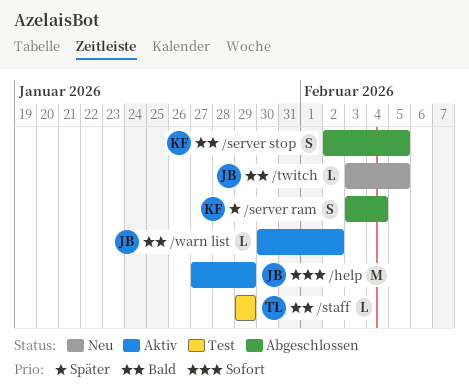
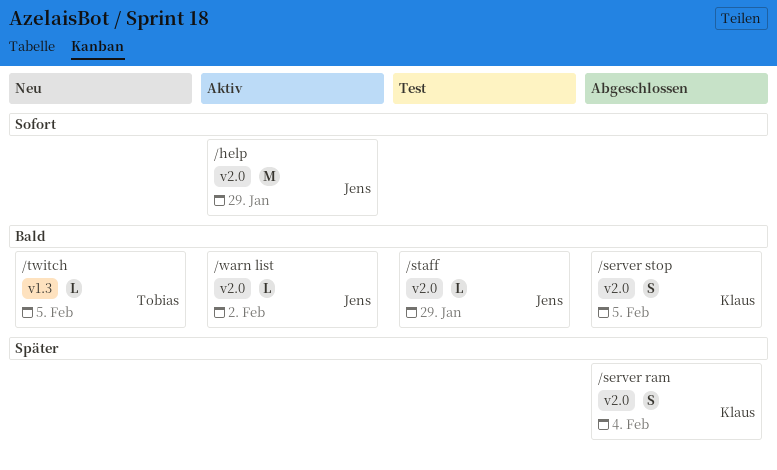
/staff, owner: Tobias -> Jens
/twitch, owner: Jens -> Tobias

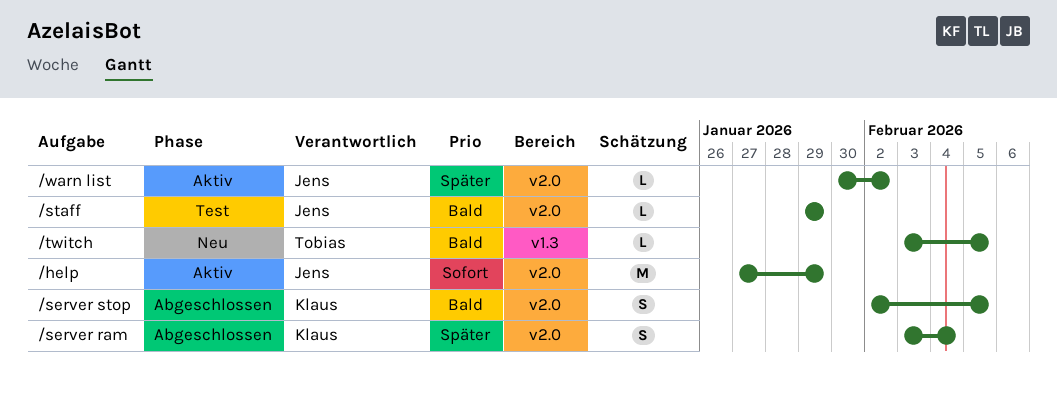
/warn list, priority: Bald -> Später

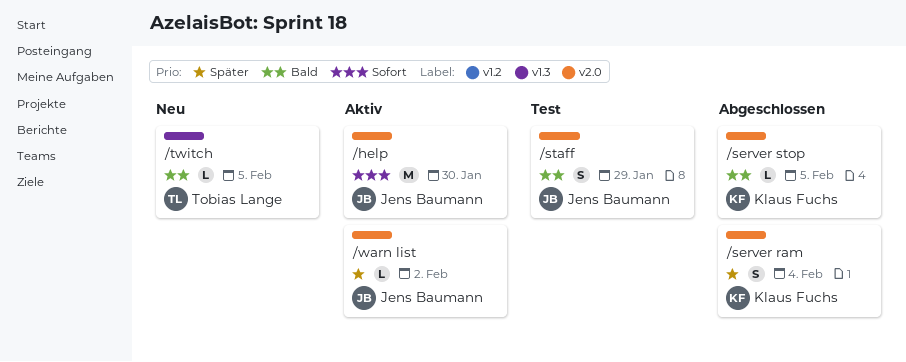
/help, due: Jan 29 -> Jan 30
/server stop, estimate: S -> L
/staff, estimate: L -> S

